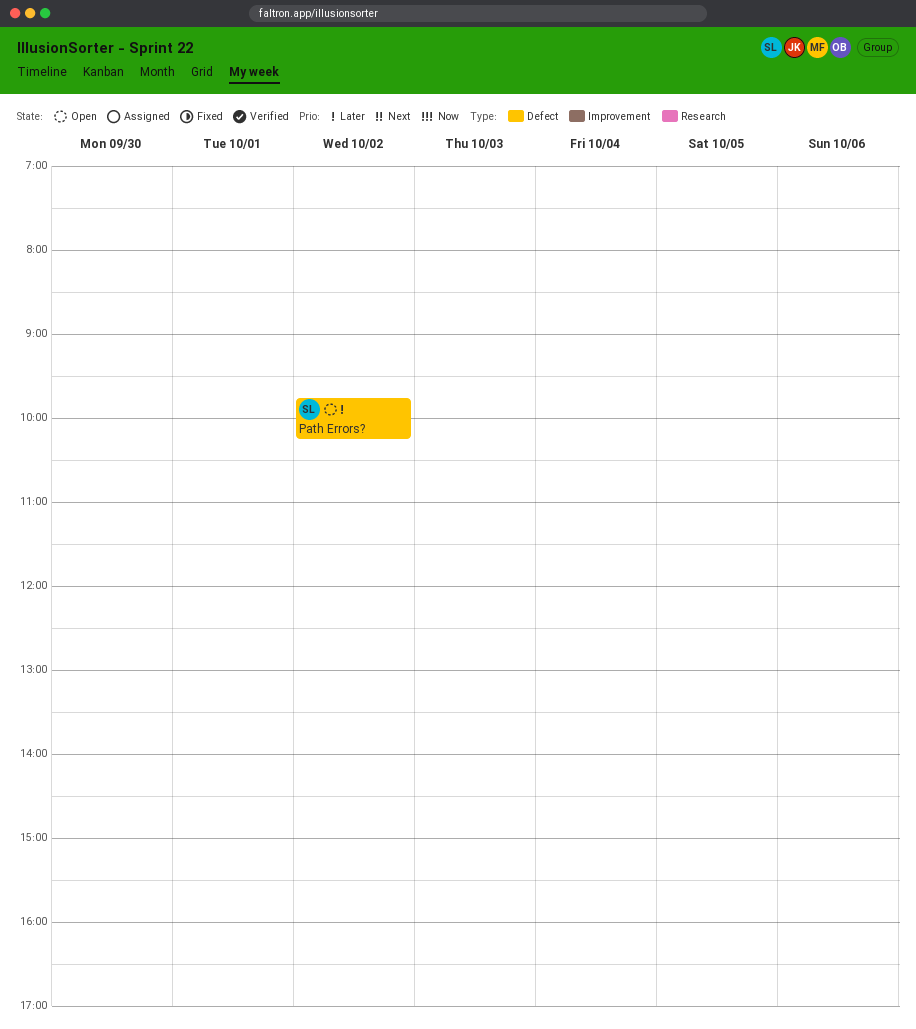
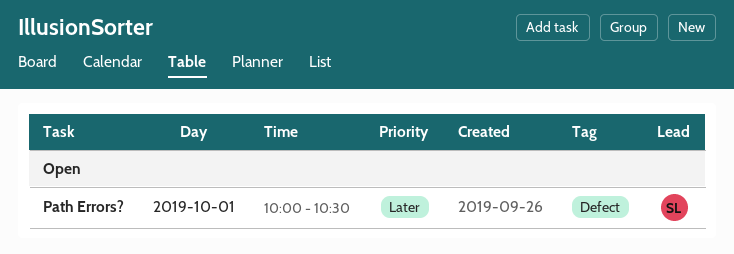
Path Errors?, day: Oct 2 -> Oct 1
Path Errors?, begins: 09:45 -> 10:00
Path Errors?, ends: 10:15 -> 10:30

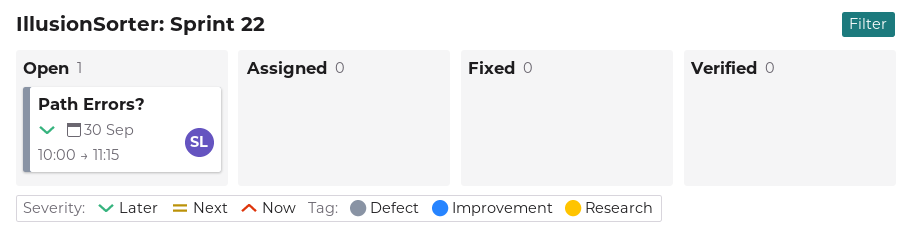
Path Errors?, day: Oct 1 -> Sep 30
Path Errors?, ends: 10:30 -> 11:15

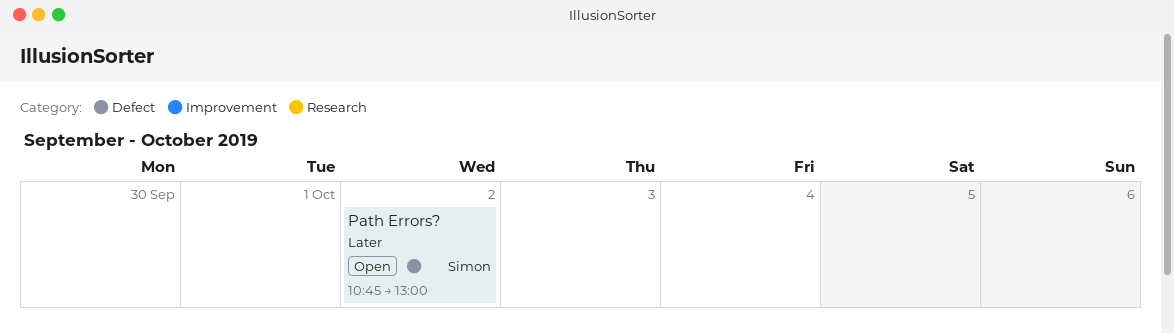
Path Errors?, day: Sep 30 -> Oct 2
Path Errors?, begins: 10:00 -> 10:45
Path Errors?, ends: 11:15 -> 13:00

